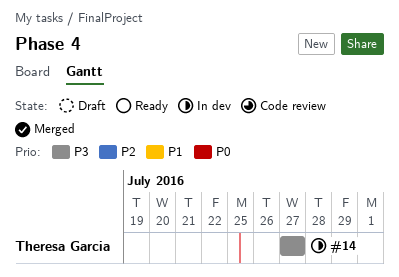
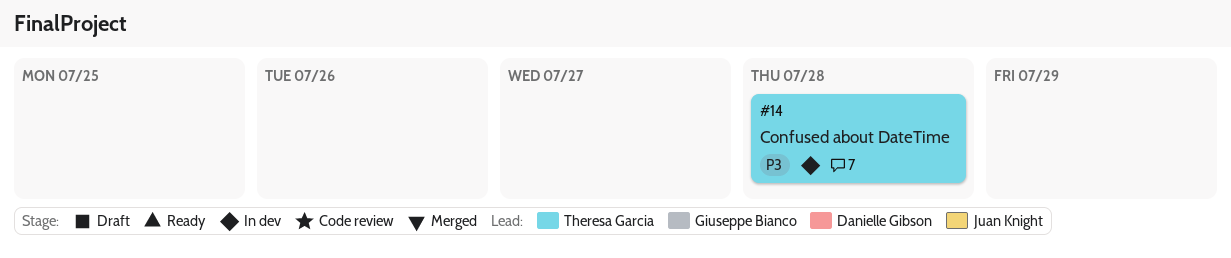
#14, due: Jul 27 -> Jul 28

